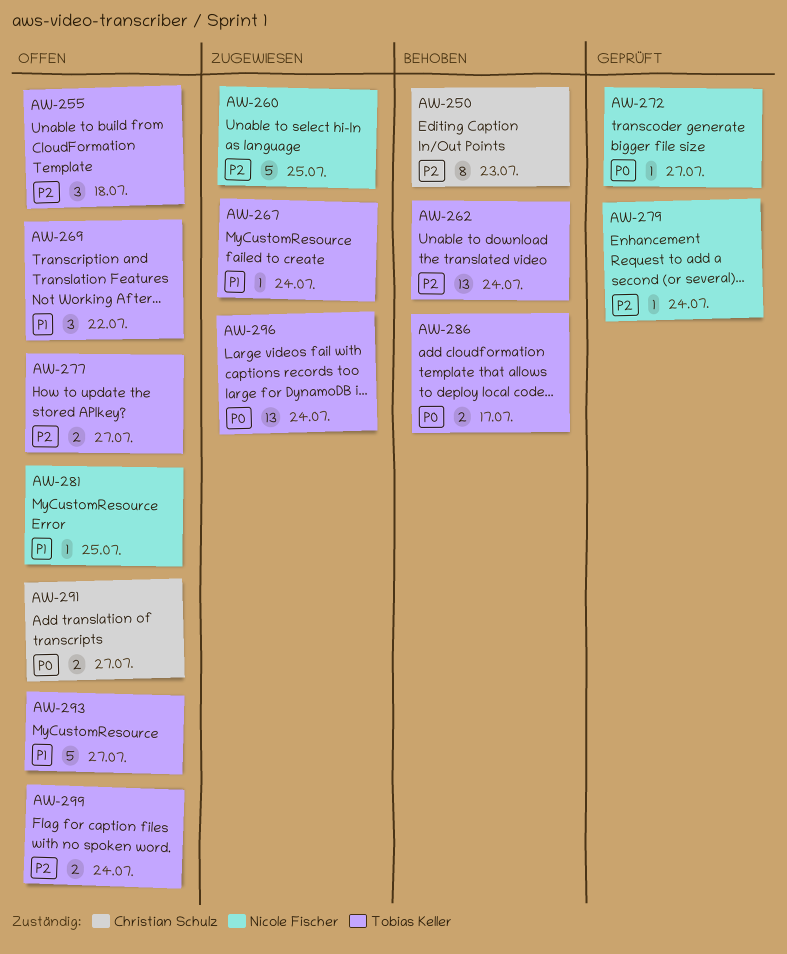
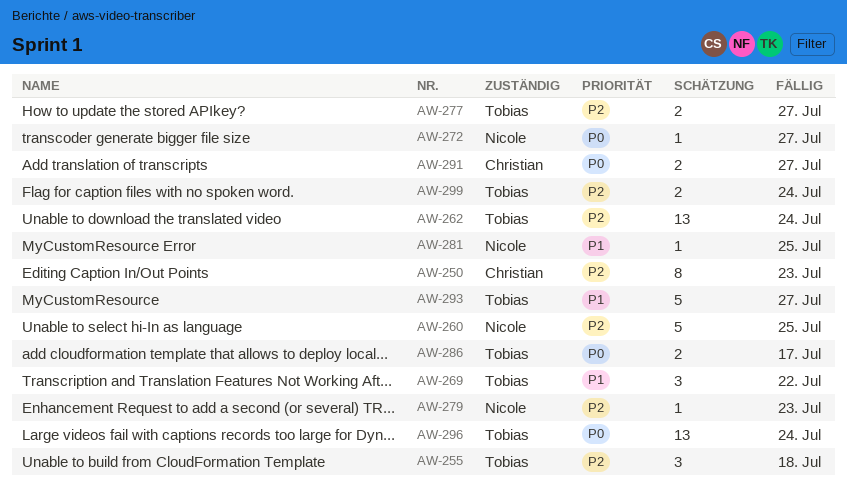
AW-267: present -> none
AW-279, due: Jul 24 -> Jul 23

